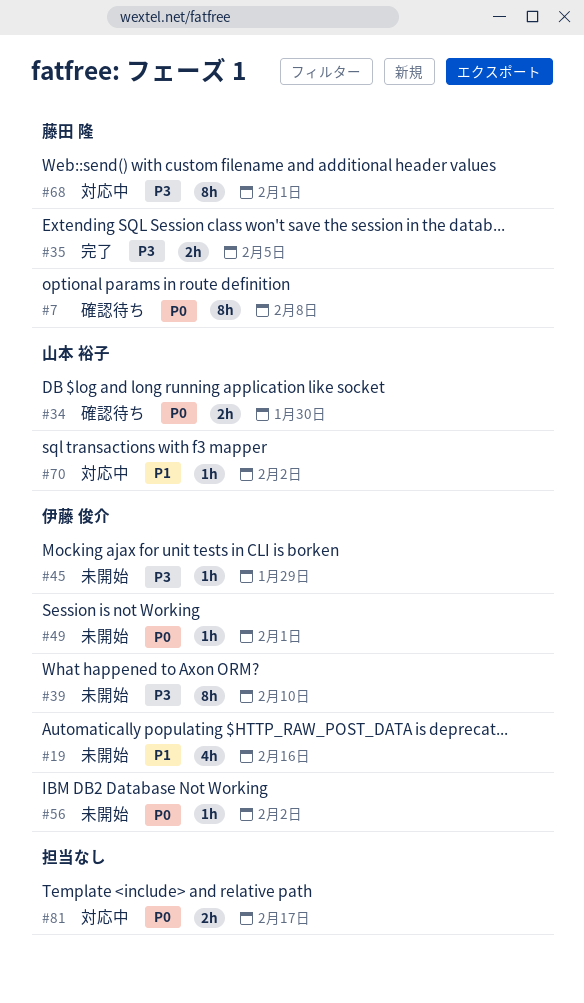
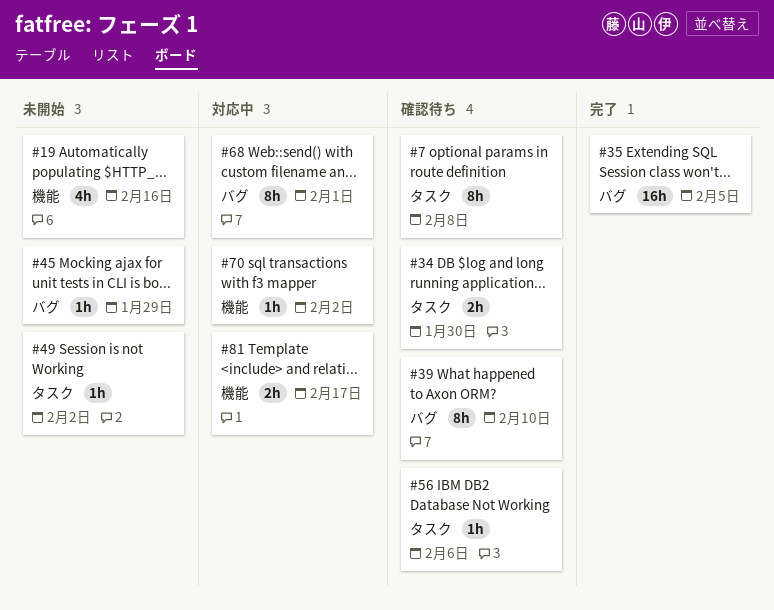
#35, estimate: 2h -> 16h
#39, status: 未開始 -> 確認待ち
#49, due: Feb 1 -> Feb 2
#56, status: 未開始 -> 確認待ち
#56, due: Feb 2 -> Feb 6

